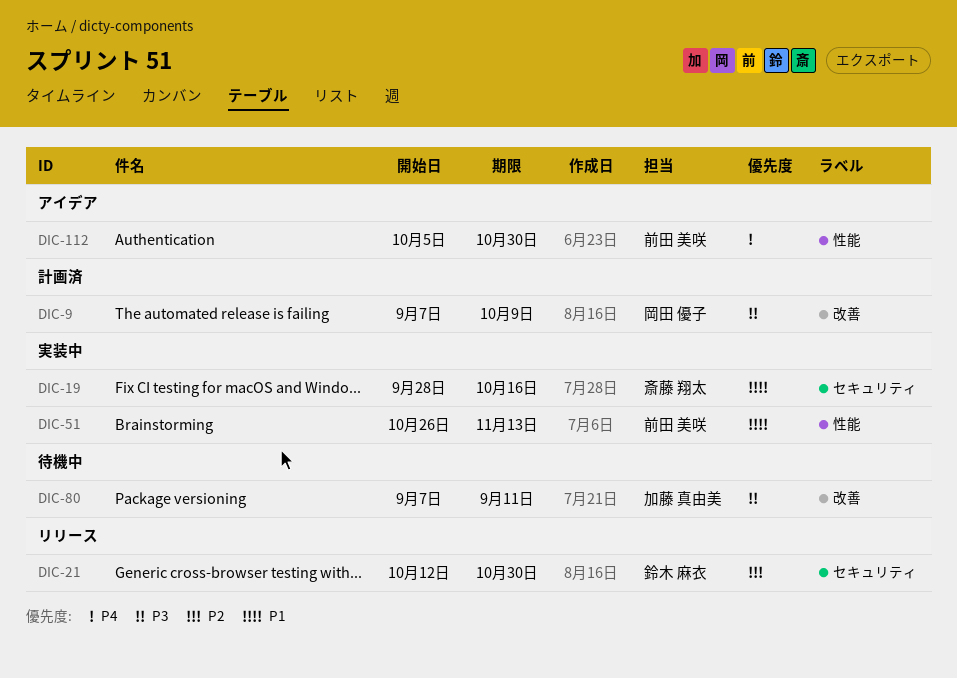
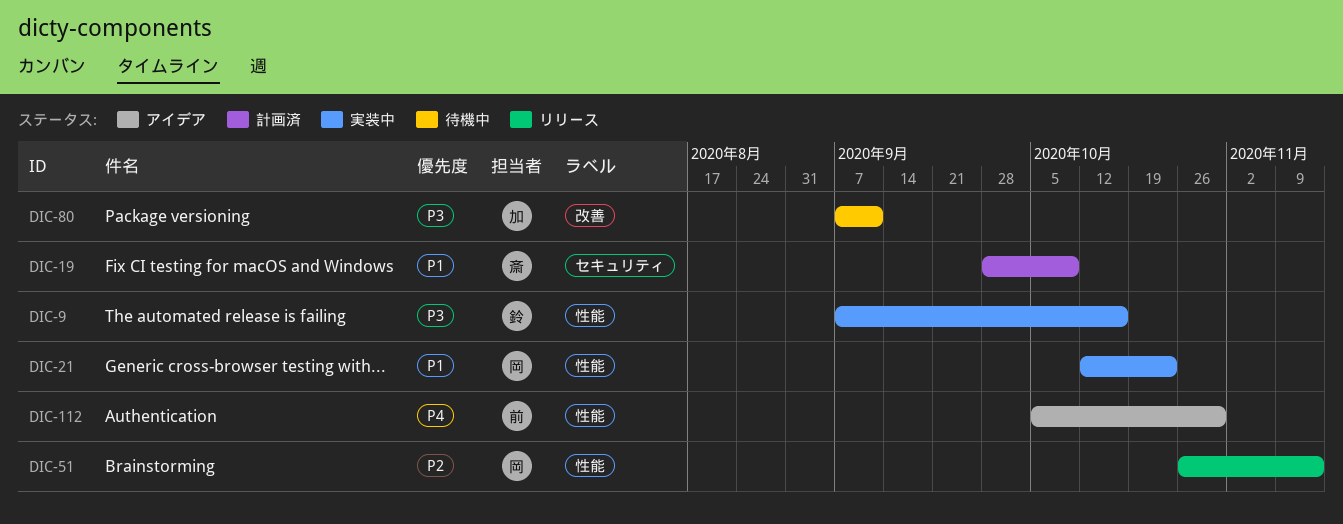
DIC-9, status: 計画済 -> 実装中
DIC-9, owner: 岡田 優子 -> 鈴木 麻衣
DIC-9, label: 改善 -> 性能
DIC-9, due: Oct 9 -> Oct 16
DIC-19, status: 実装中 -> 計画済
DIC-19, due: Oct 16 -> Oct 9
DIC-21, status: リリース -> 実装中
DIC-21, owner: 鈴木 麻衣 -> 岡田 優子
DIC-21, priority: P2 -> P1
DIC-21, label: セキュリティ -> 性能
DIC-21, due: Oct 30 -> Oct 23
DIC-51, status: 実装中 -> リリース
DIC-51, owner: 前田 美咲 -> 岡田 優子
DIC-51, priority: P1 -> P2

